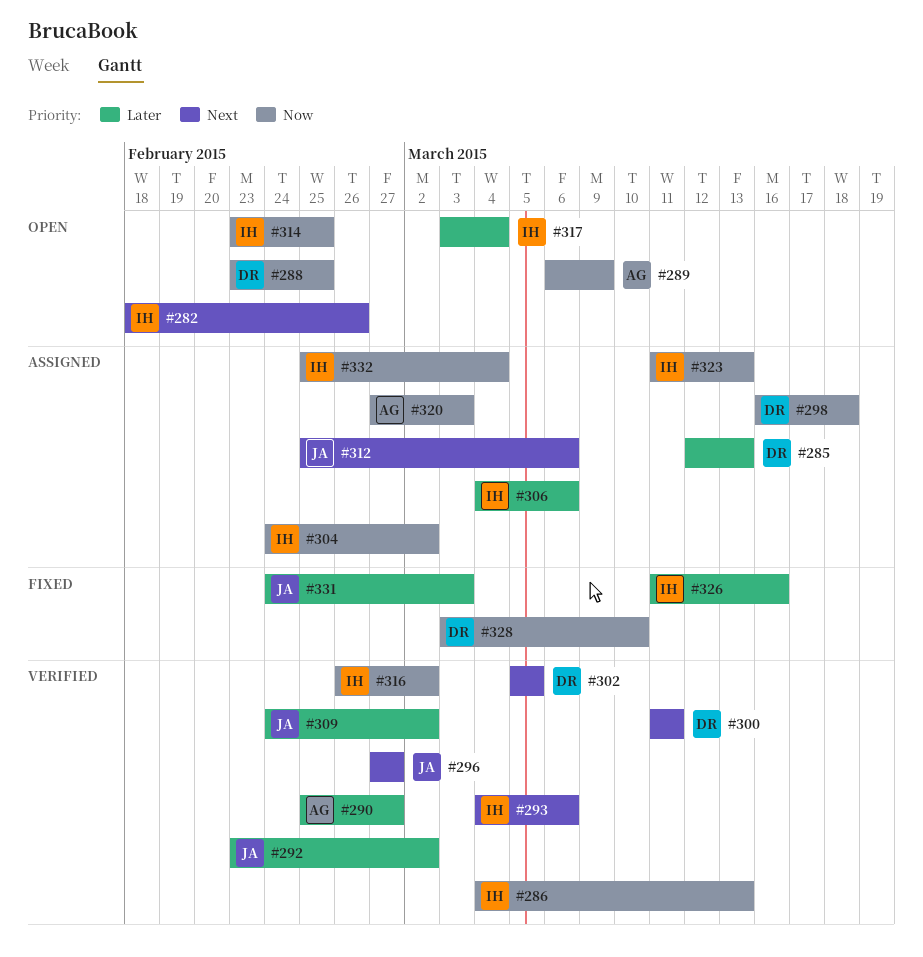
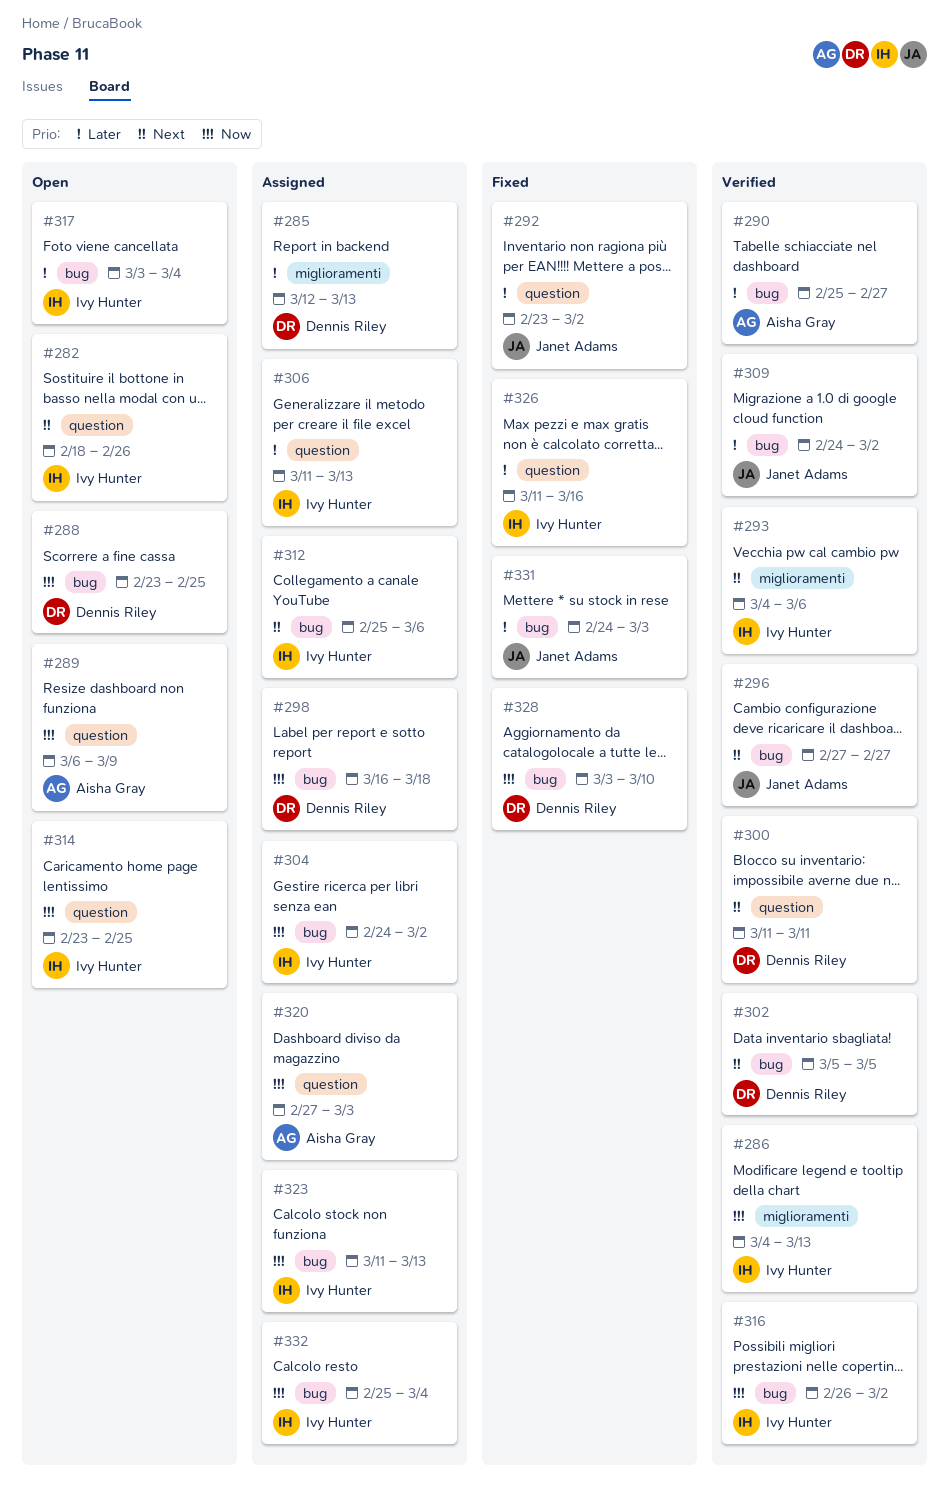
#292, status: Verified -> Fixed
#306, start: Mar 4 -> Mar 11
#306, due: Mar 6 -> Mar 13
#312, owner: Janet Adams -> Ivy Hunter

